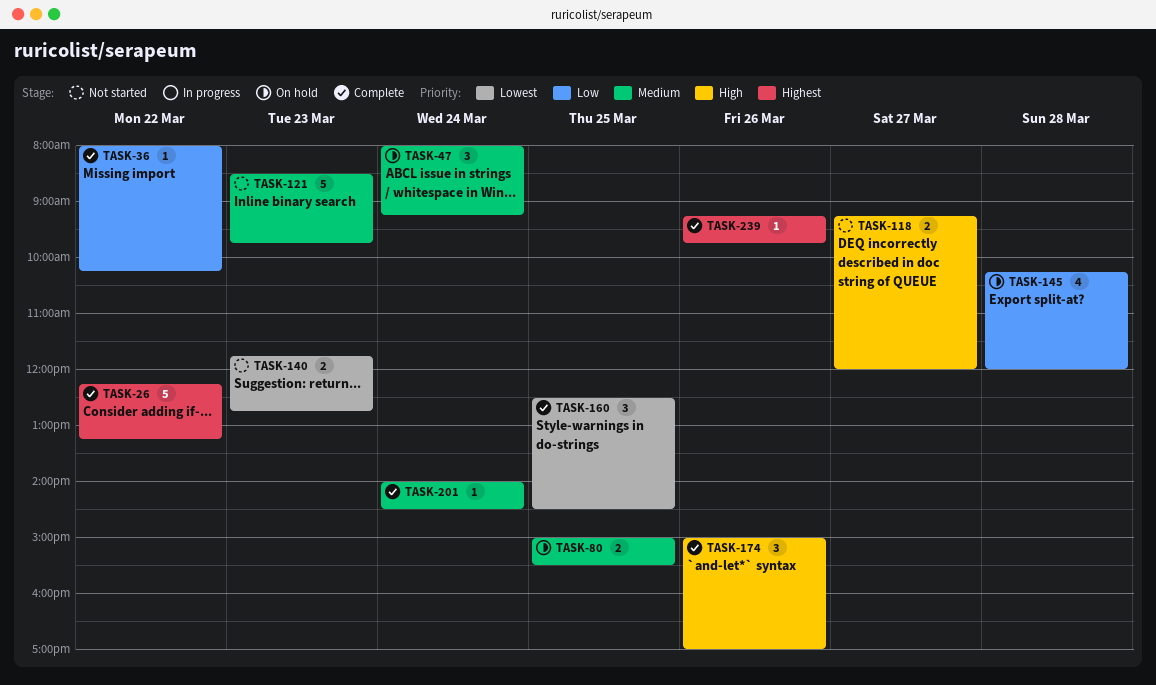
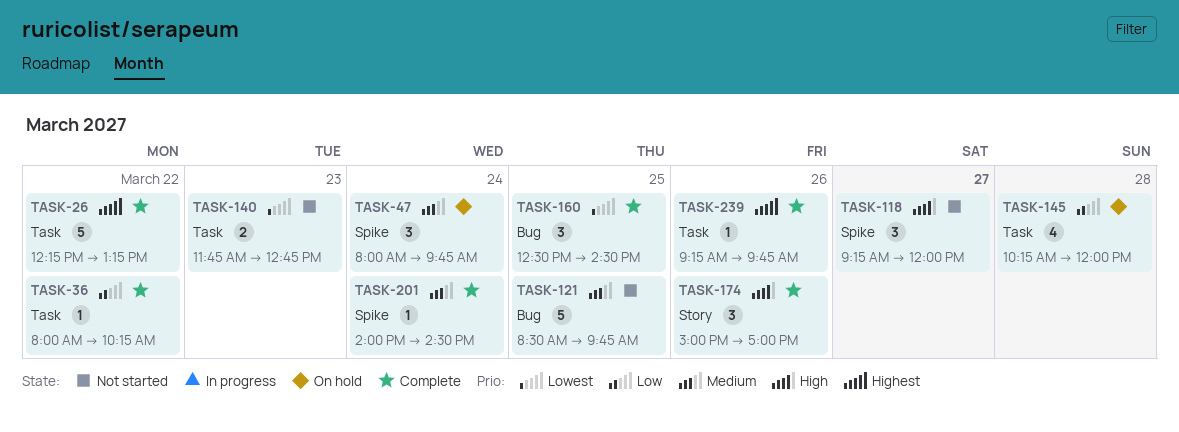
TASK-47, ends: 09:15 -> 09:45
TASK-80: present -> none
TASK-118, estimate: 2 -> 3
TASK-121, day: Mar 23 -> Mar 25

